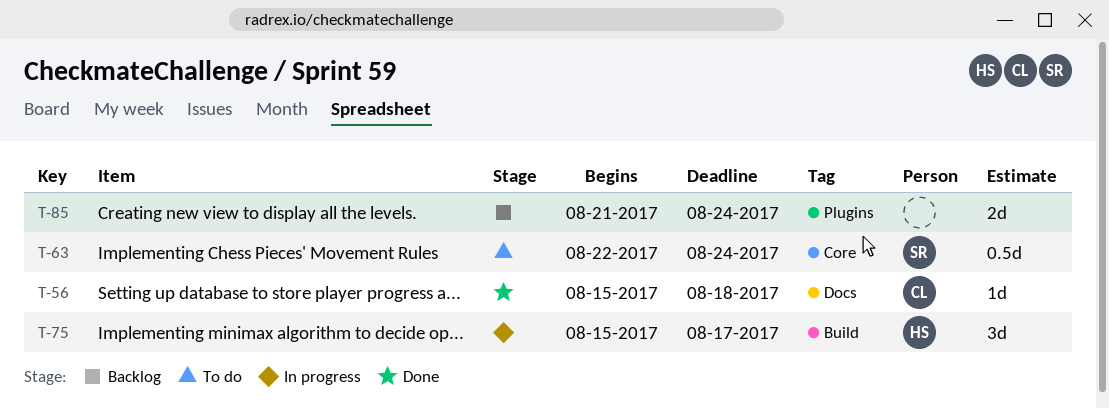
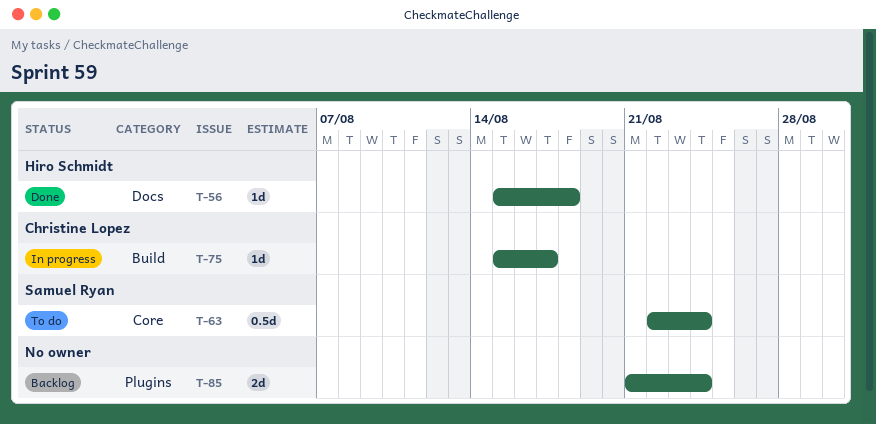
T-56, owner: Christine Lopez -> Hiro Schmidt
T-75, owner: Hiro Schmidt -> Christine Lopez
T-75, estimate: 3d -> 1d

